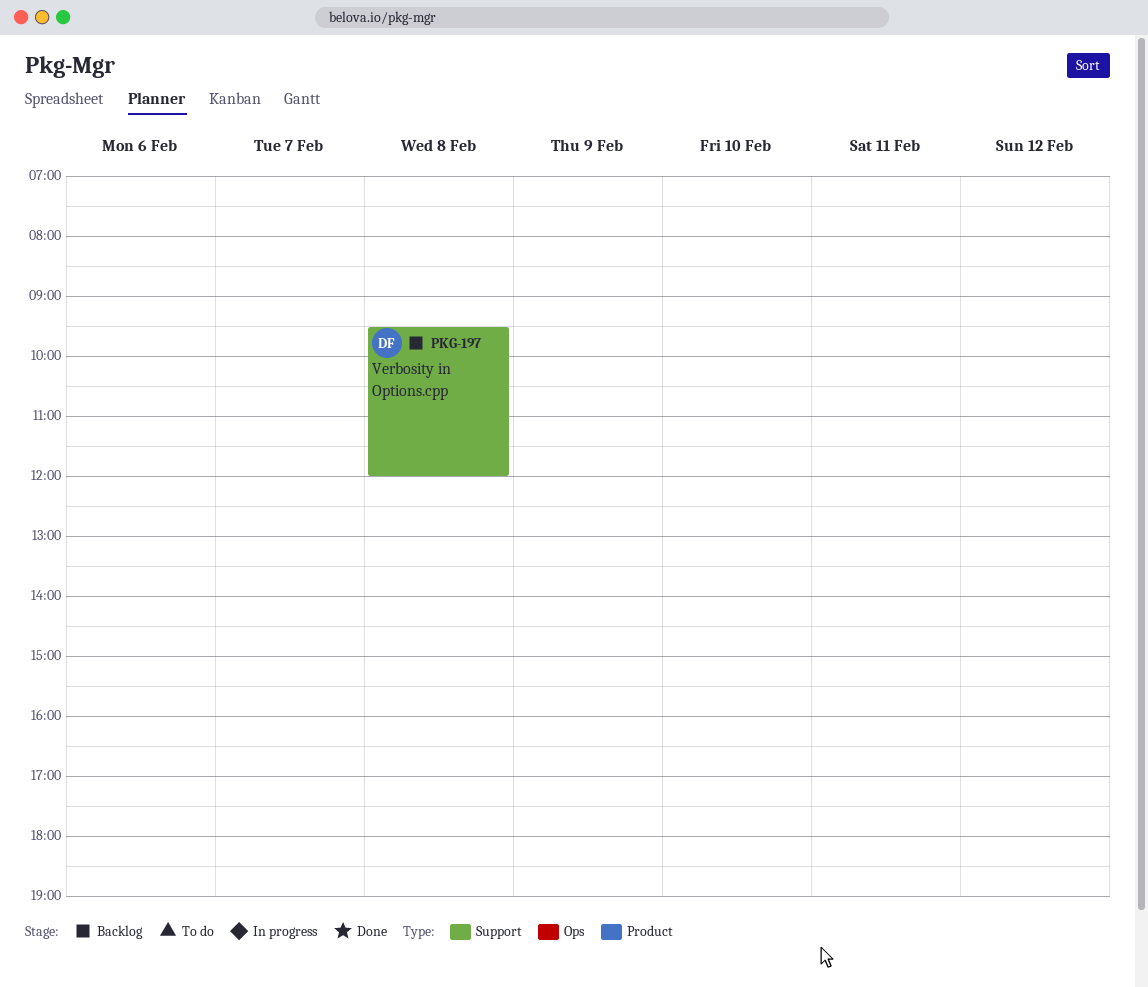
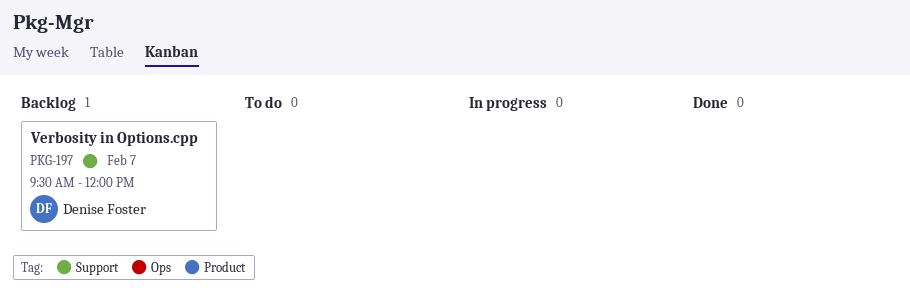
PKG-197, day: Feb 8 -> Feb 7

